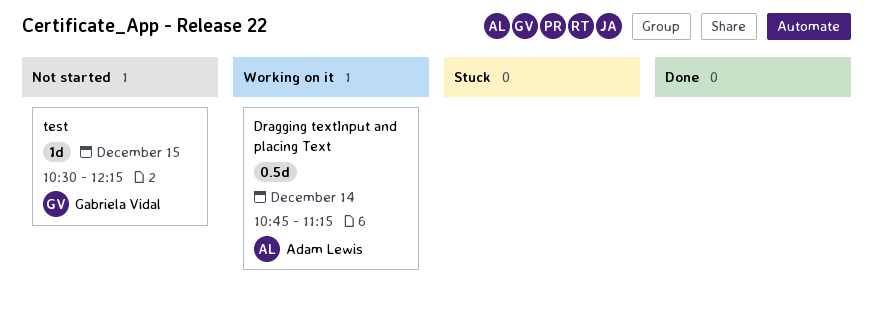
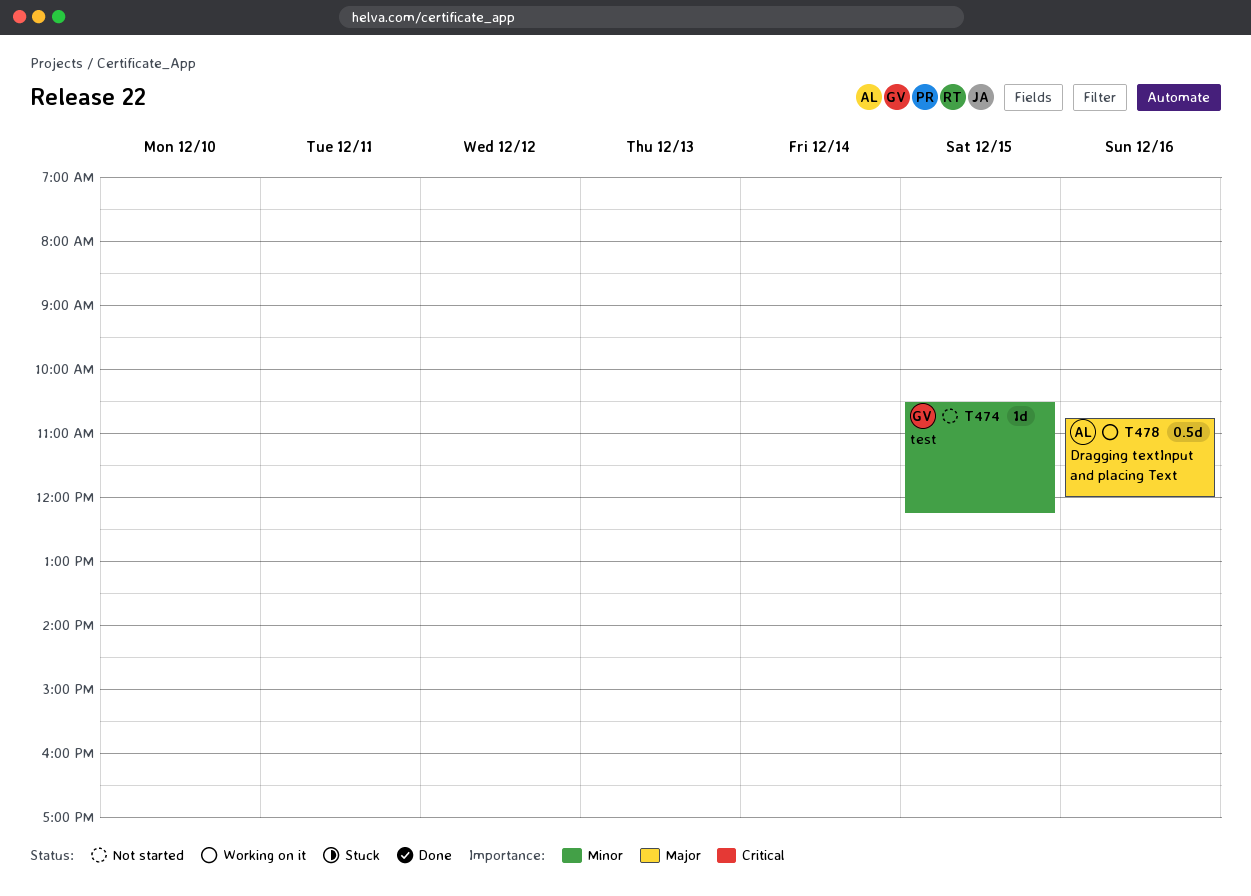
Dragging textInput and placing Text, day: Dec 14 -> Dec 16
Dragging textInput and placing Text, ends: 11:15 -> 12:00

